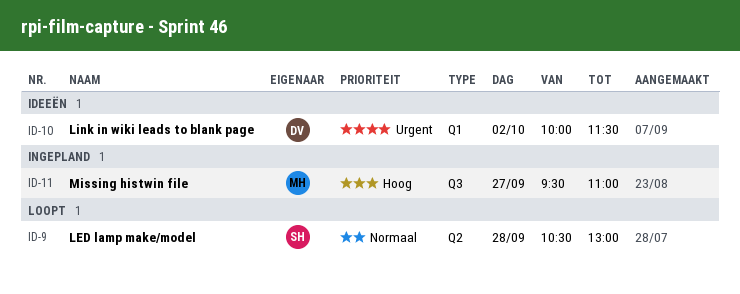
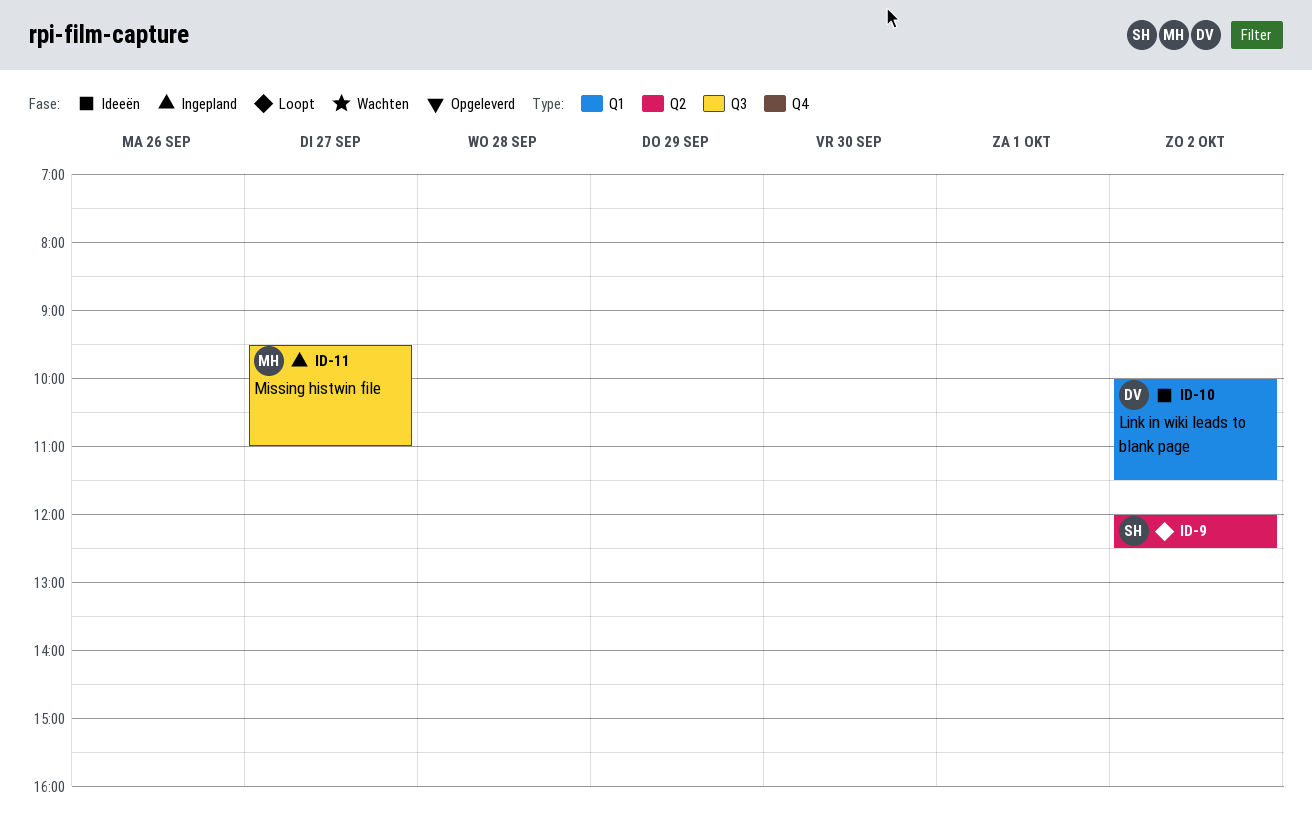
ID-9, day: Sep 28 -> Oct 2
ID-9, begins: 10:30 -> 12:00
ID-9, ends: 13:00 -> 12:30

